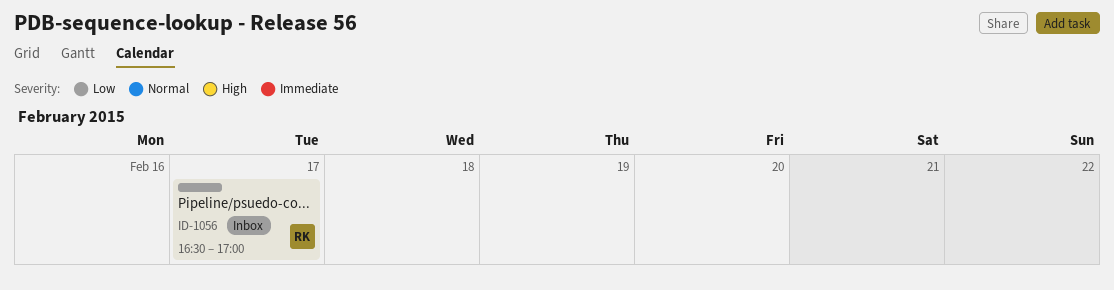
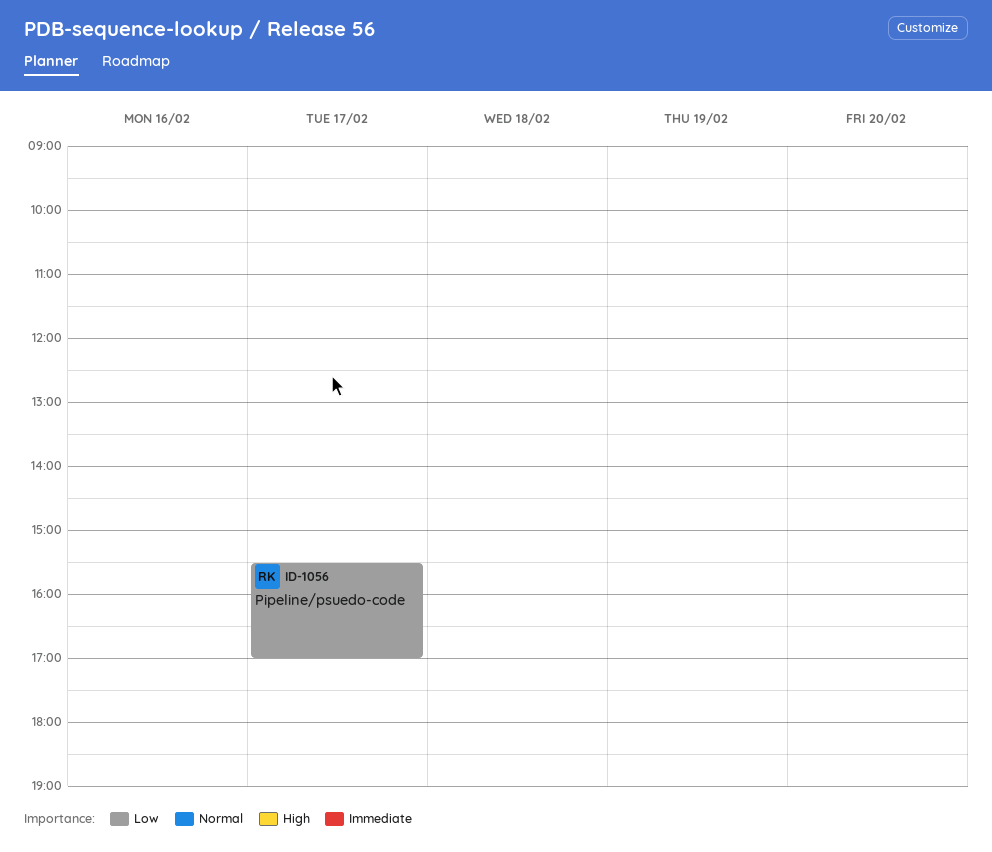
ID-1056, begins: 16:30 -> 15:30

